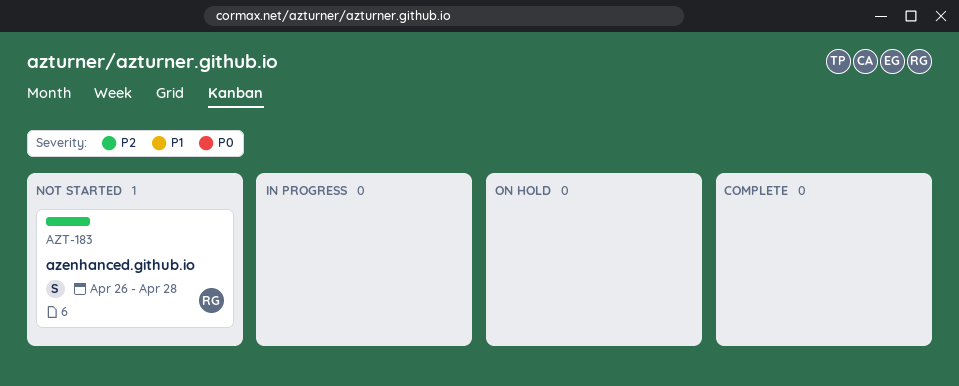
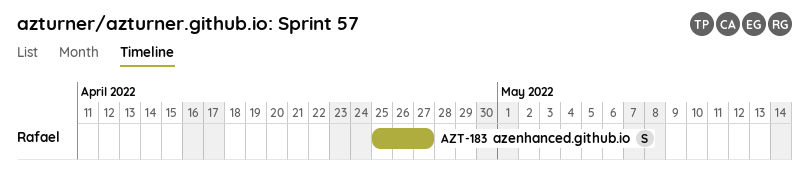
AZT-183, start: Apr 26 -> Apr 25
AZT-183, due: Apr 28 -> Apr 27

